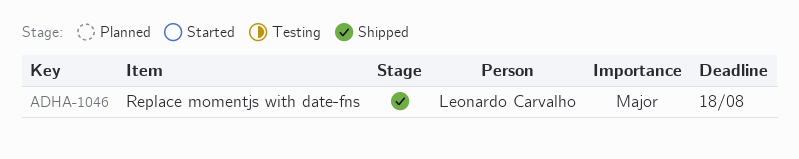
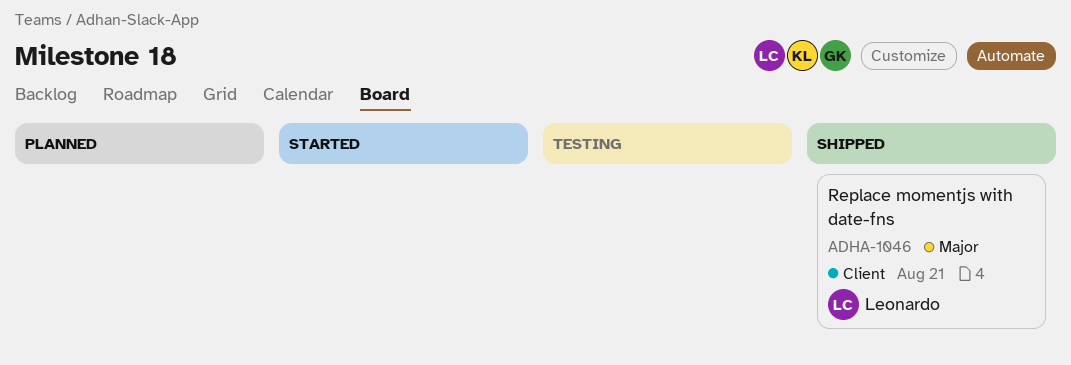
ADHA-1046, due: Aug 18 -> Aug 21

